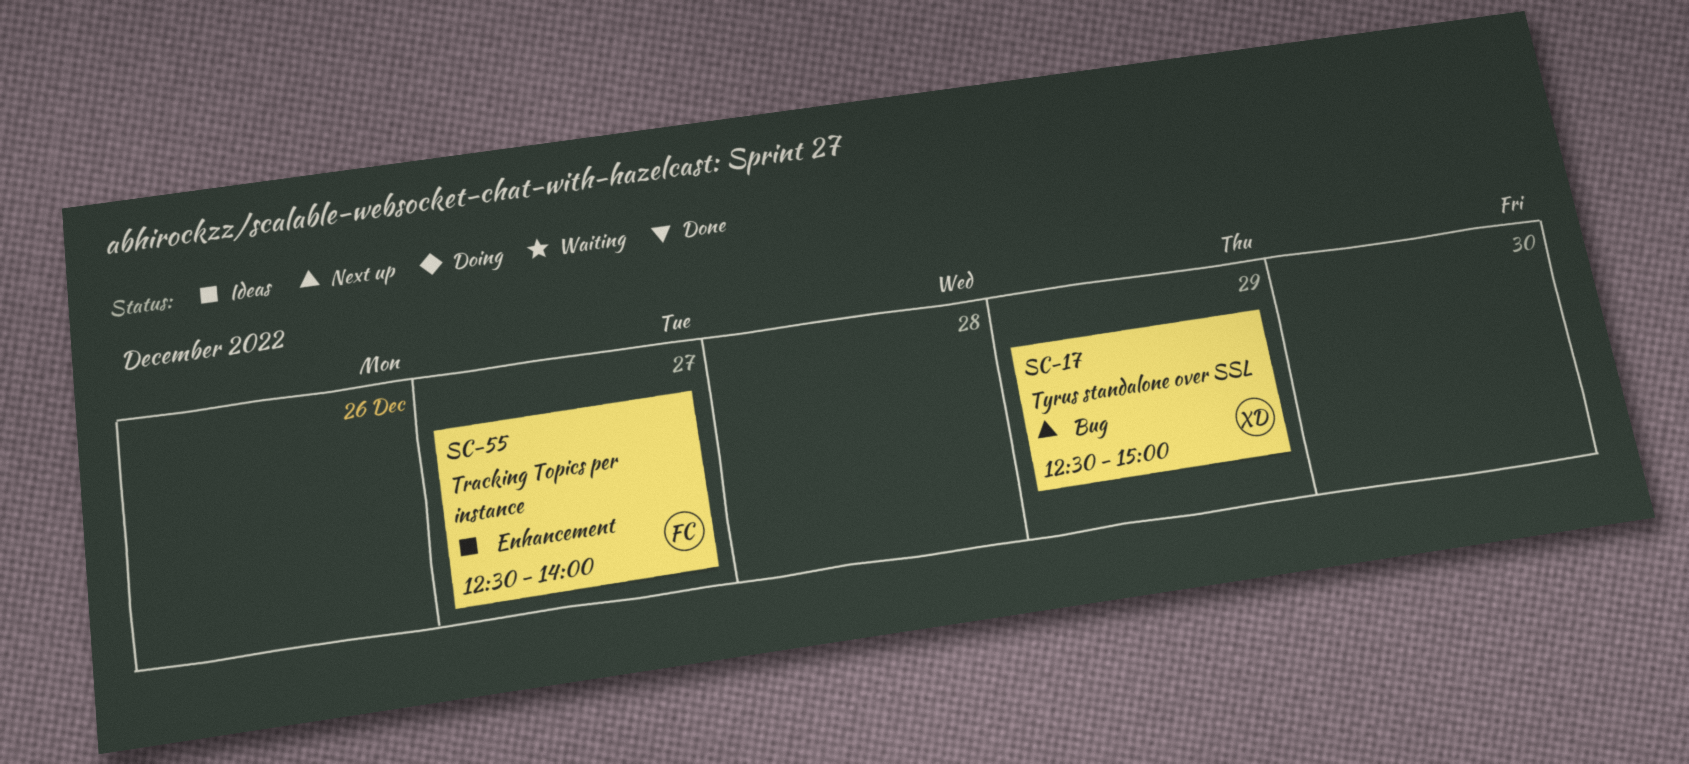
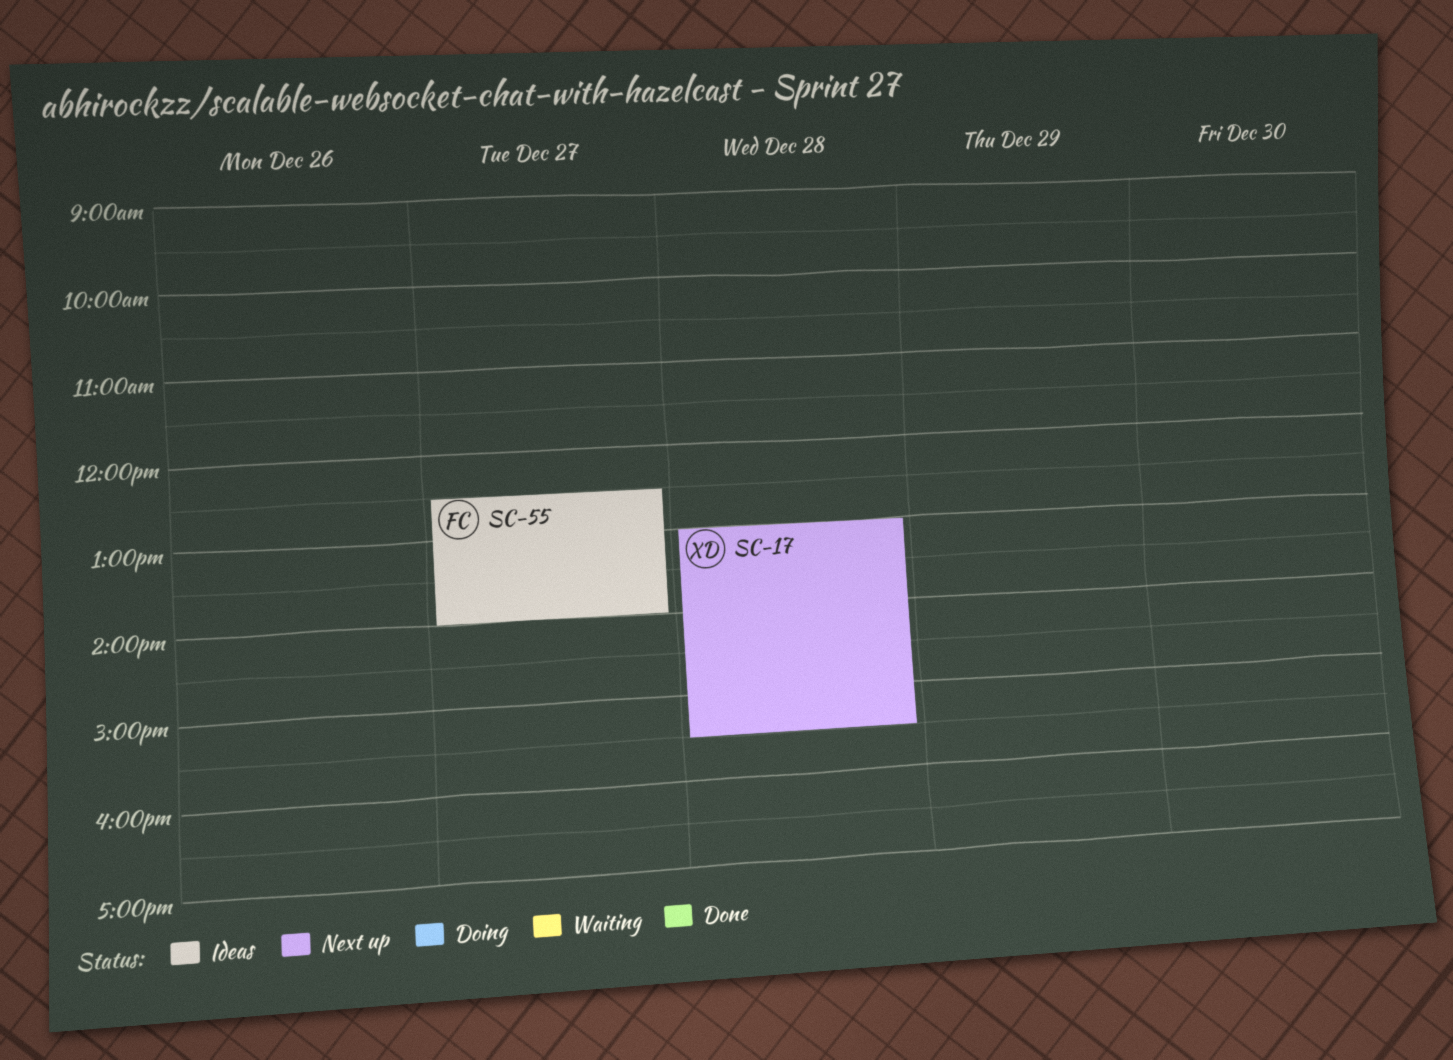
SC-17, day: Dec 29 -> Dec 28
SC-17, begins: 12:30 -> 13:00
SC-17, ends: 15:00 -> 15:30

